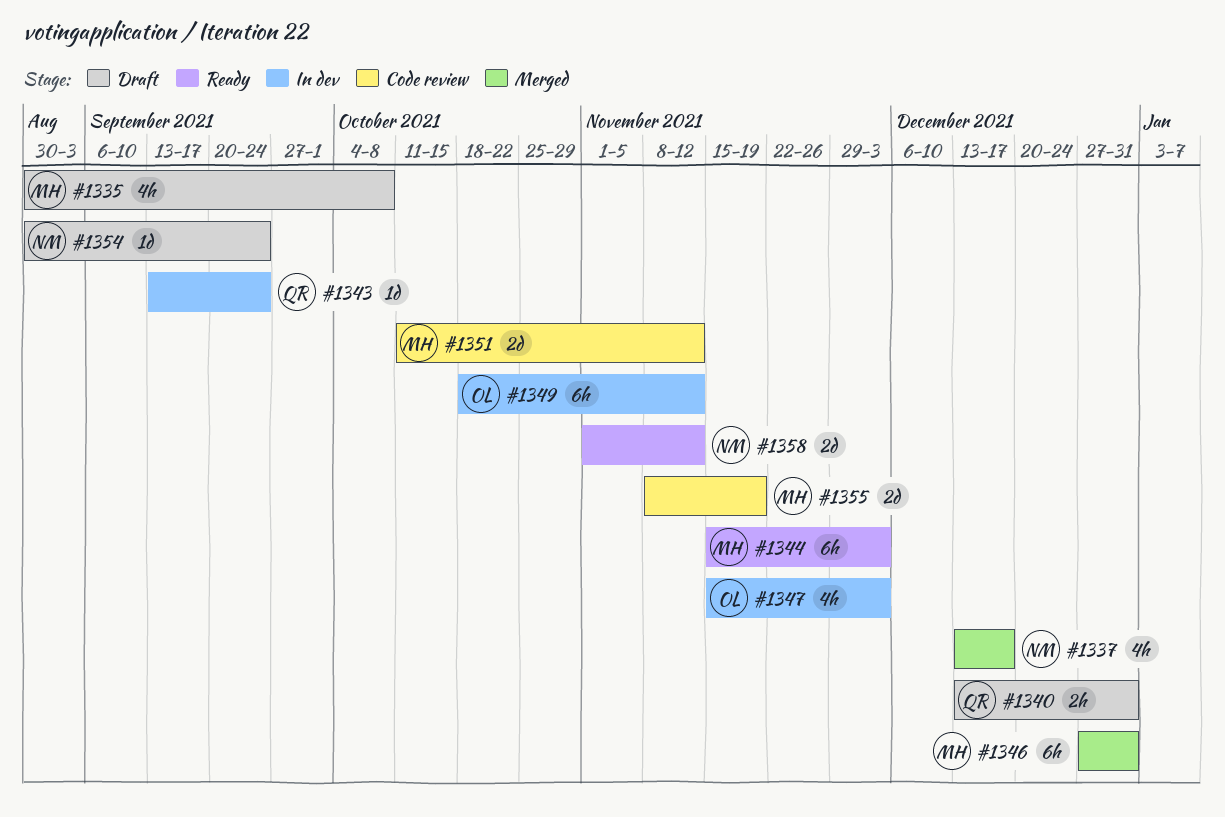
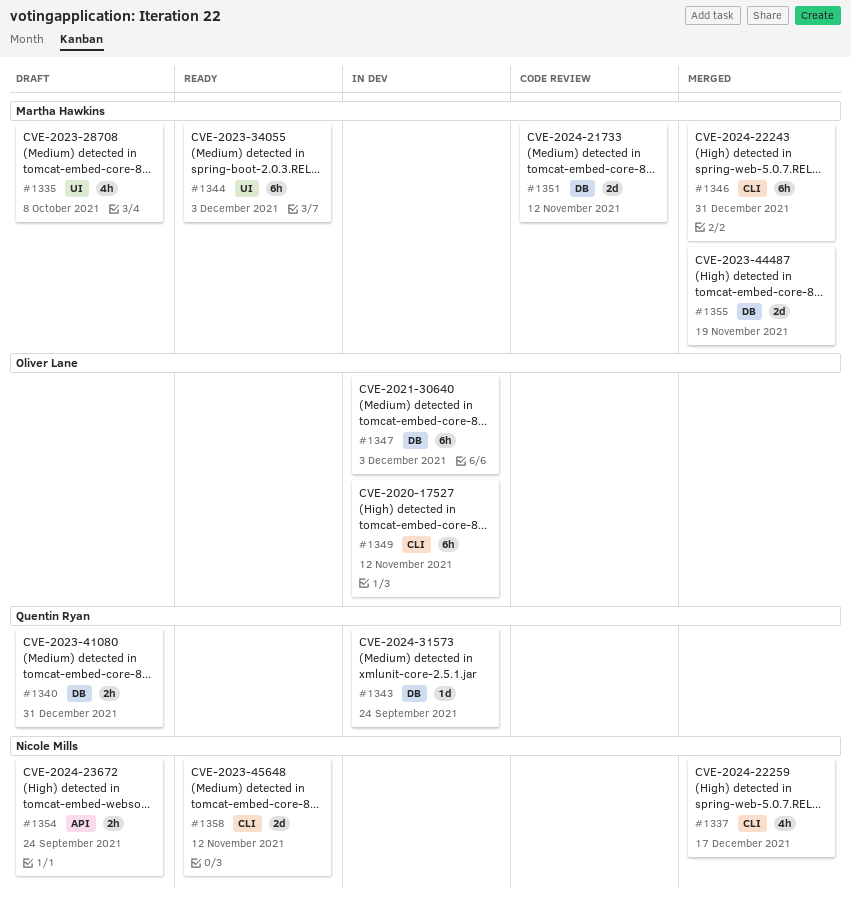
#1347, estimate: 4h -> 6h
#1354, estimate: 1d -> 2h
#1355, status: Code review -> Merged

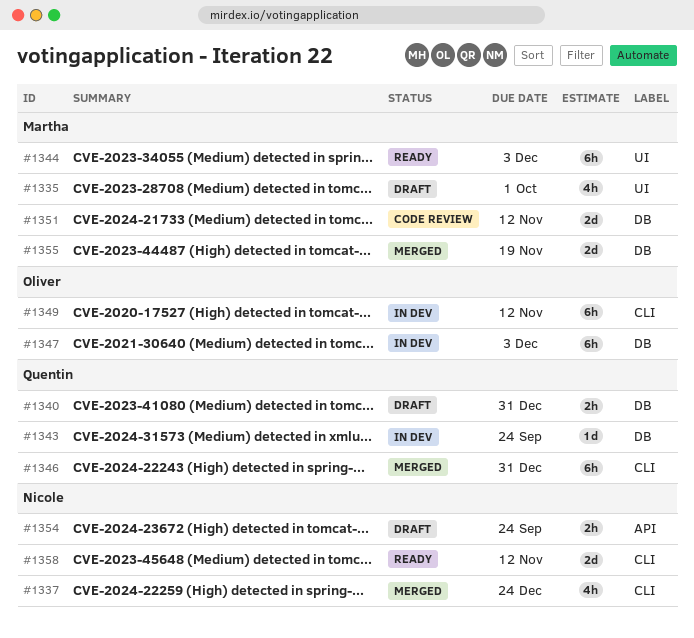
#1335, due: Oct 8 -> Oct 1
#1337, due: Dec 17 -> Dec 24
#1346, owner: Martha Hawkins -> Quentin Ryan

